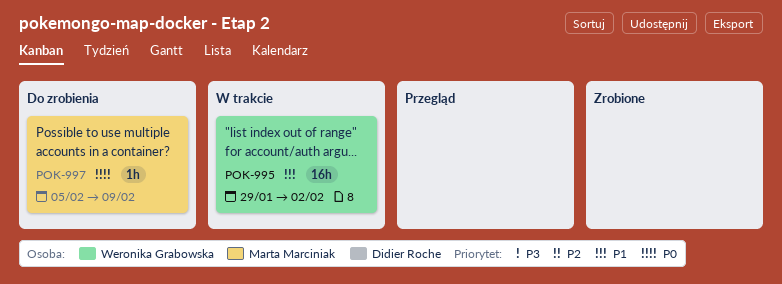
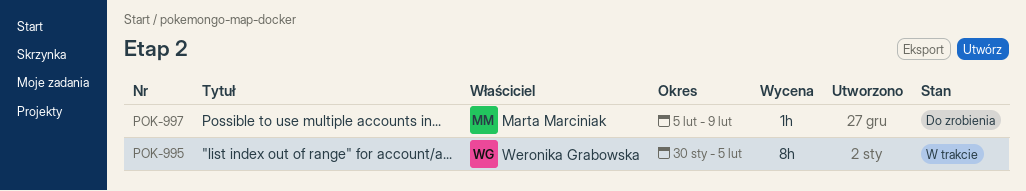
POK-995, estimate: 16h -> 8h
POK-995, start: Jan 29 -> Jan 30
POK-995, due: Feb 2 -> Feb 5

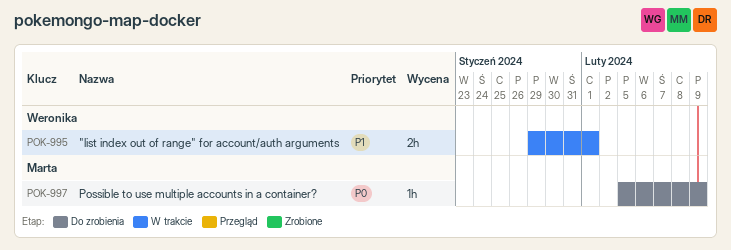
POK-995, estimate: 8h -> 2h
POK-995, start: Jan 30 -> Jan 29
POK-995, due: Feb 5 -> Feb 1

